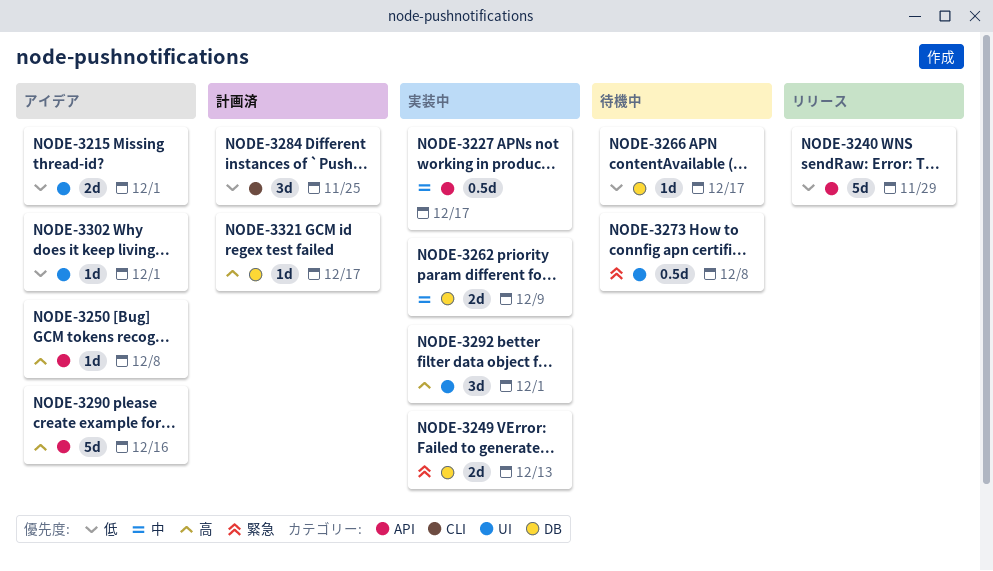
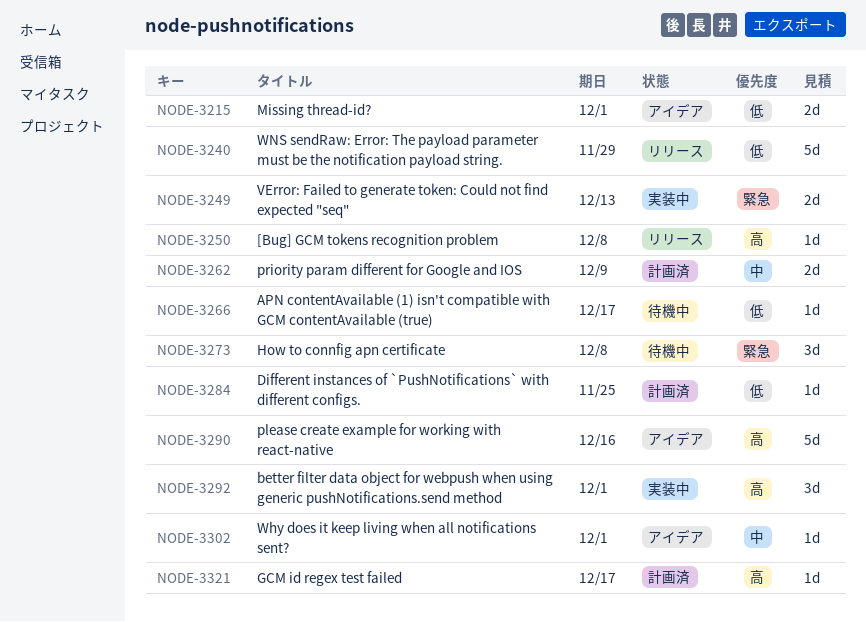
NODE-3227: present -> none
NODE-3250, status: アイデア -> リリース
NODE-3262, status: 実装中 -> 計画済
NODE-3273, estimate: 0.5d -> 3d
NODE-3284, estimate: 3d -> 1d
NODE-3302, priority: 低 -> 中

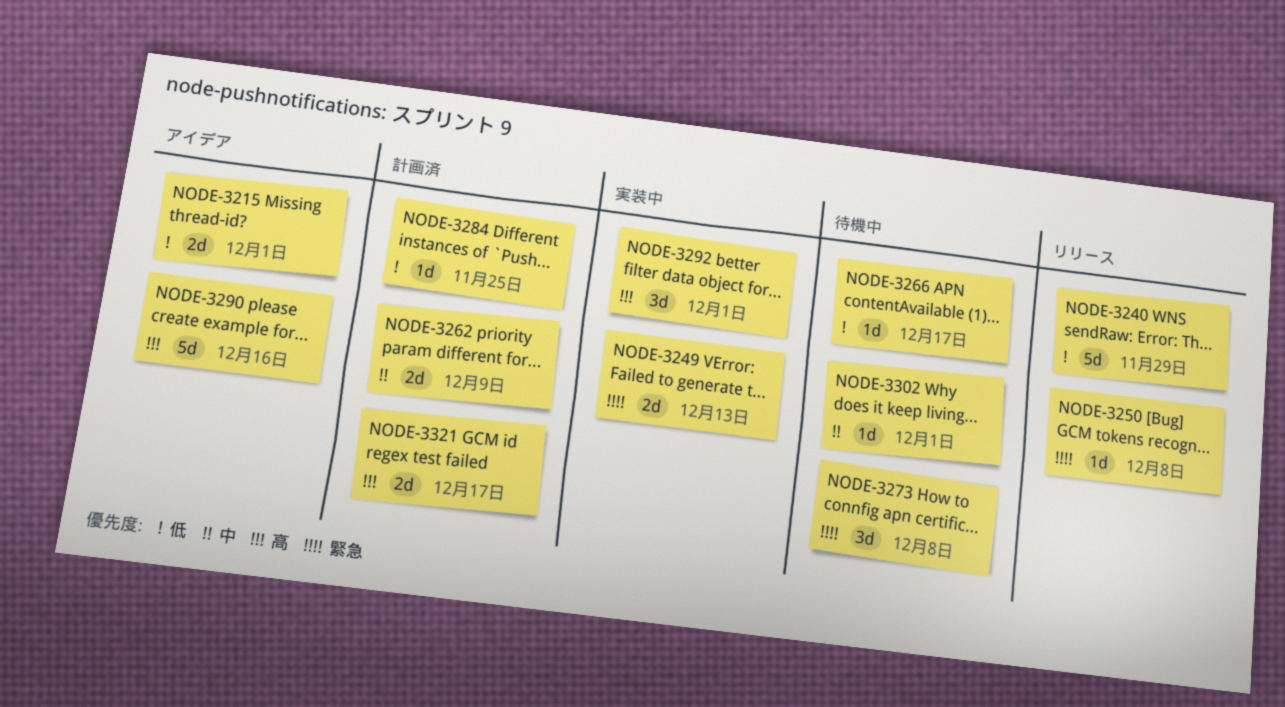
NODE-3250, priority: 高 -> 緊急
NODE-3302, status: アイデア -> 待機中
NODE-3321, estimate: 1d -> 2d

